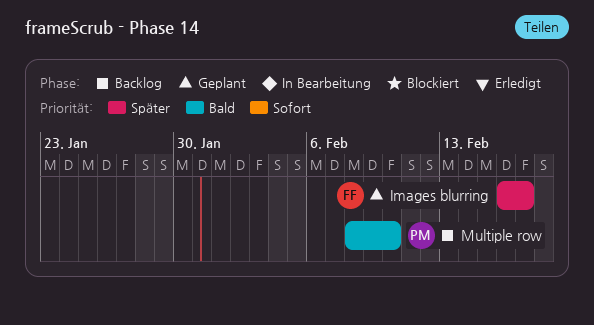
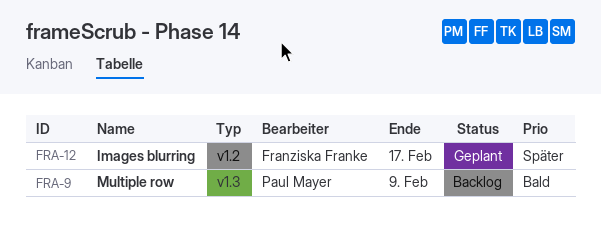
Multiple row, due: Feb 10 -> Feb 9

